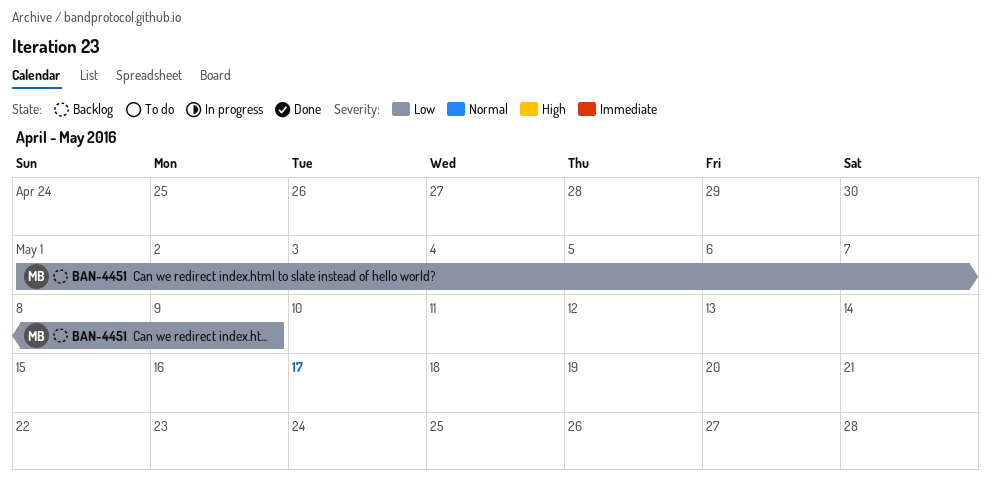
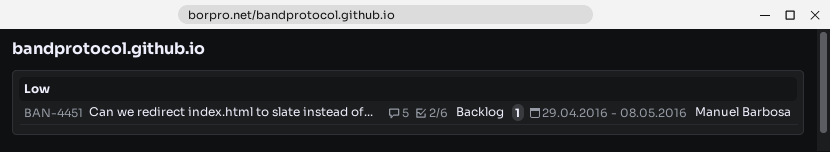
BAN-4451, start: May 1 -> Apr 29
BAN-4451, due: May 9 -> May 8

